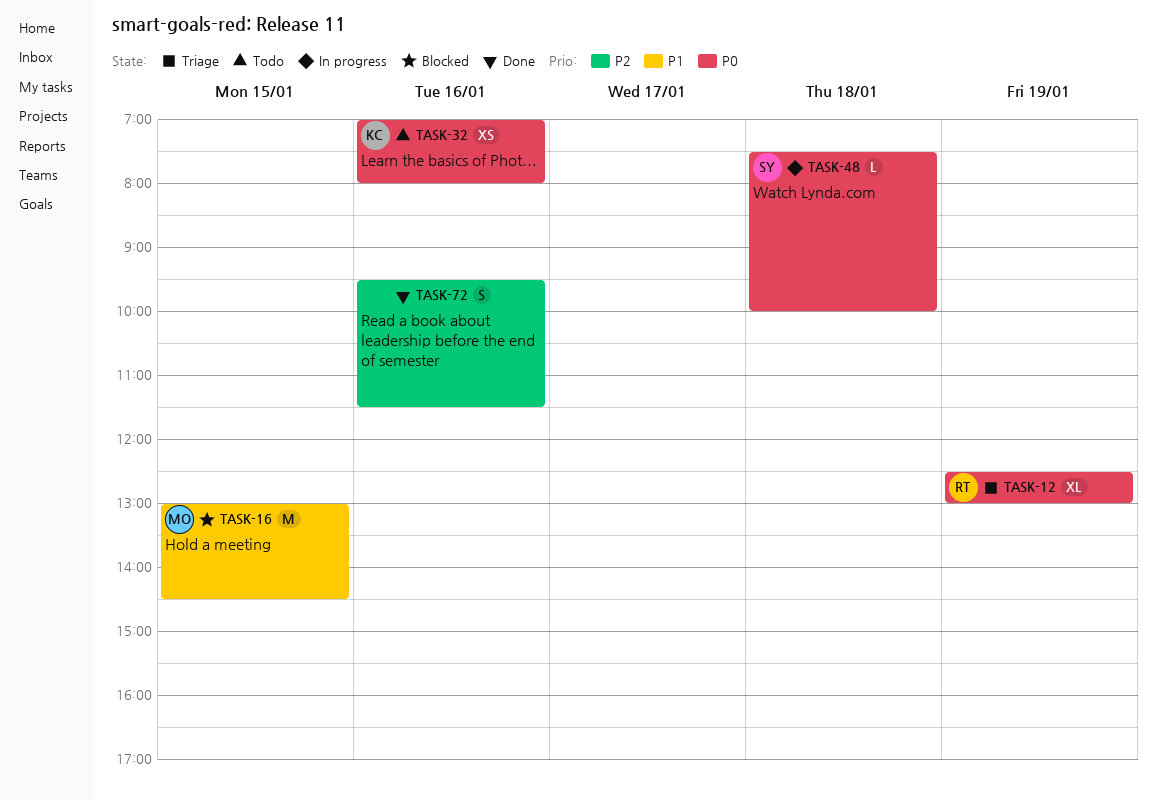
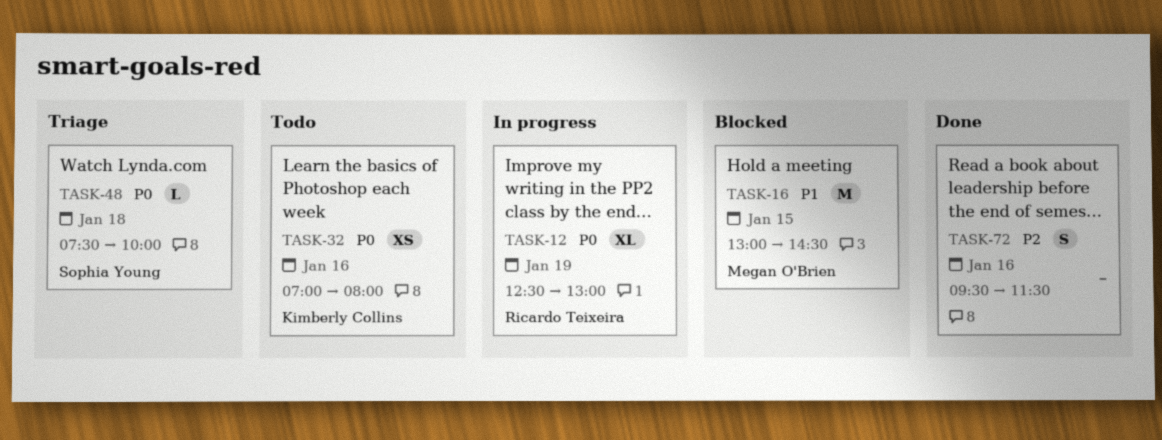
TASK-12, status: Triage -> In progress
TASK-48, status: In progress -> Triage

